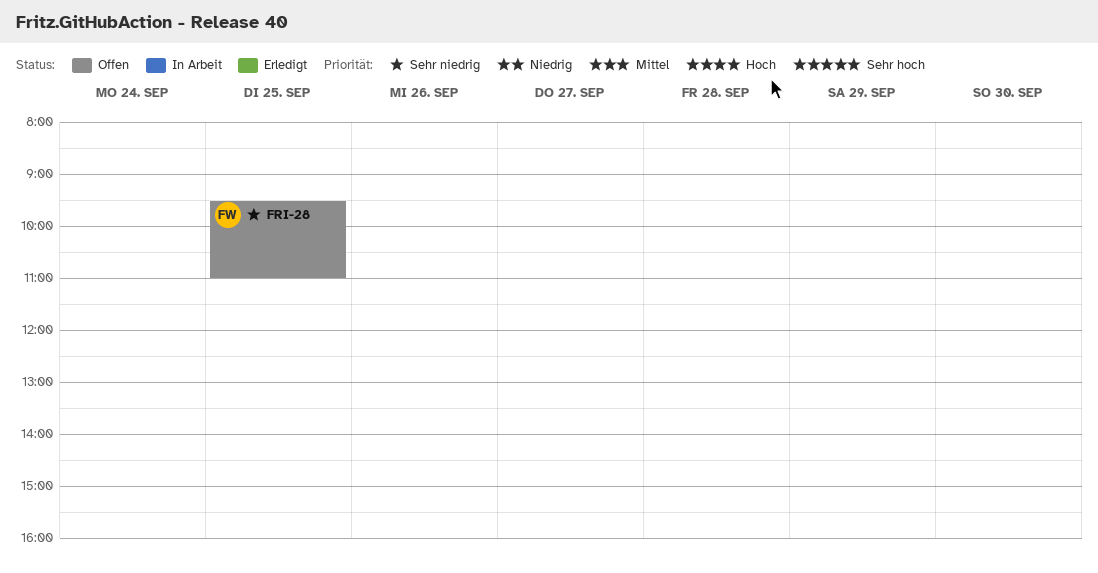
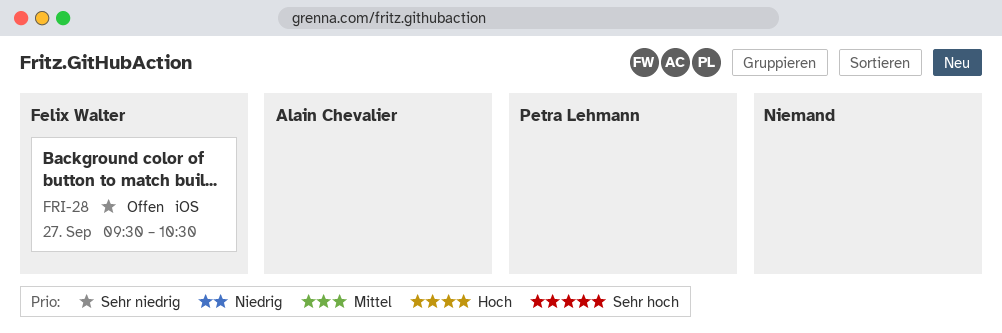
FRI-28, day: Sep 25 -> Sep 27
FRI-28, ends: 11:00 -> 10:30

